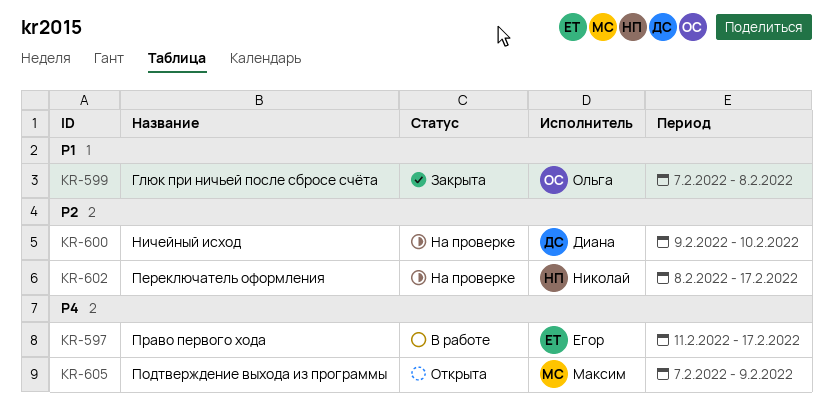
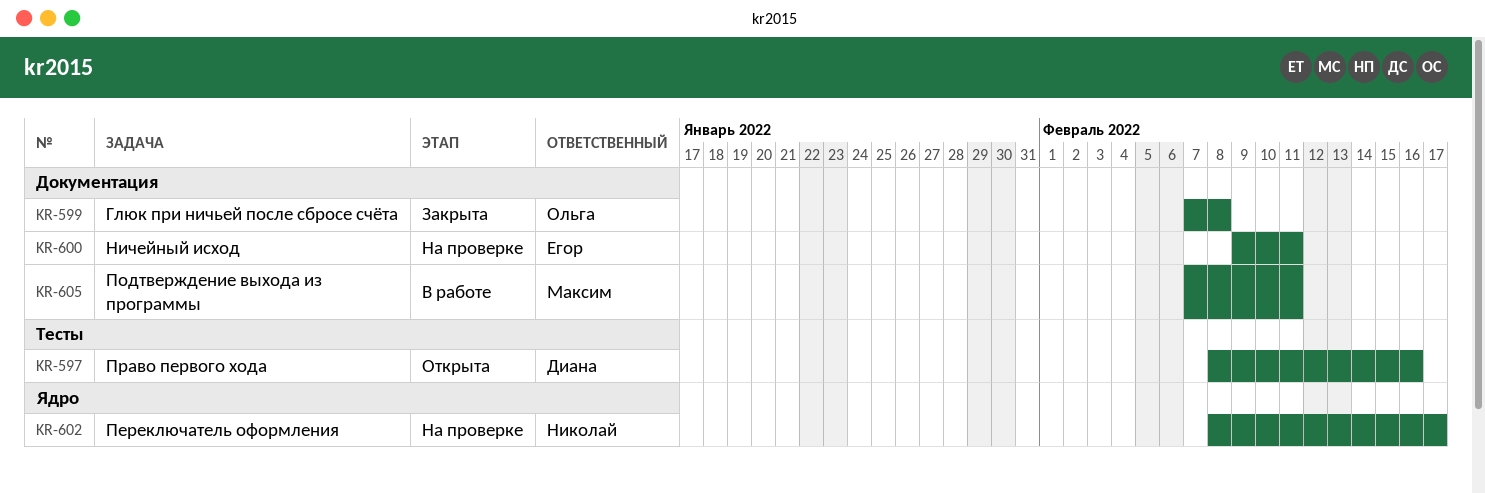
KR-597, status: В работе -> Открыта
KR-597, owner: Егор -> Диана
KR-597, start: Feb 11 -> Feb 8
KR-597, due: Feb 17 -> Feb 16
KR-600, owner: Диана -> Егор
KR-600, due: Feb 10 -> Feb 11
KR-605, status: Открыта -> В работе
KR-605, due: Feb 9 -> Feb 11

